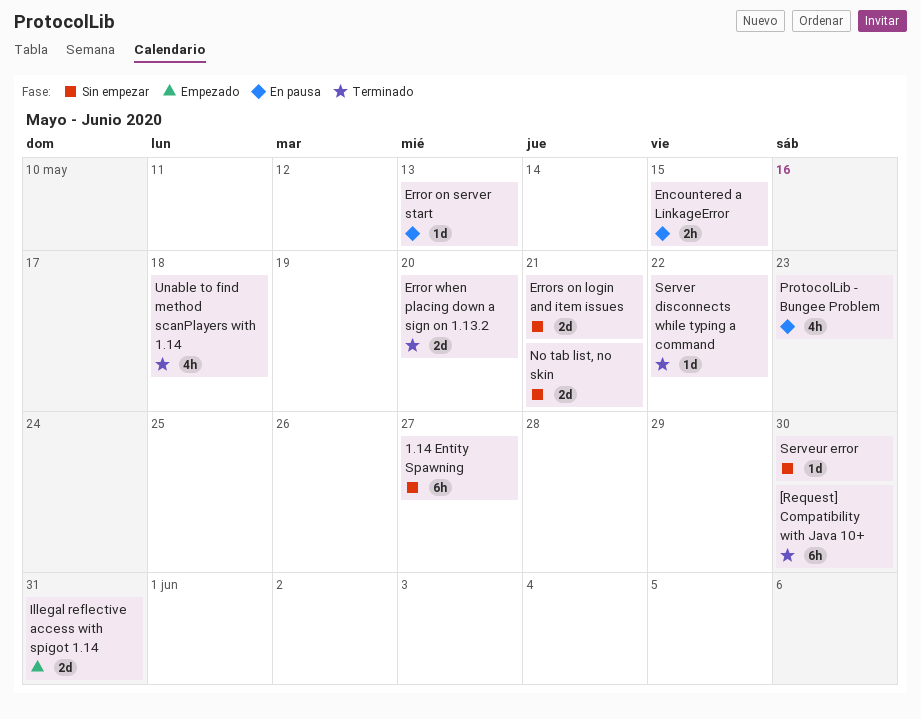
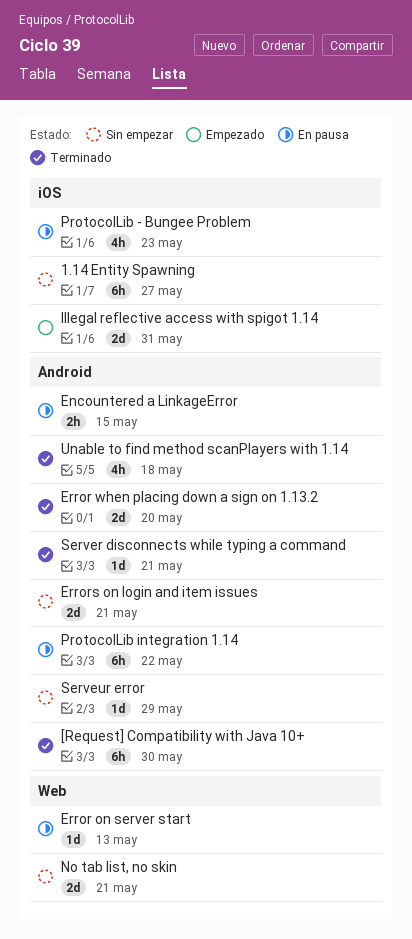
ProtocolLib integration 1.14: none -> present
Server disconnects while typing a command, due: May 22 -> May 21
Serveur error, due: May 30 -> May 29

